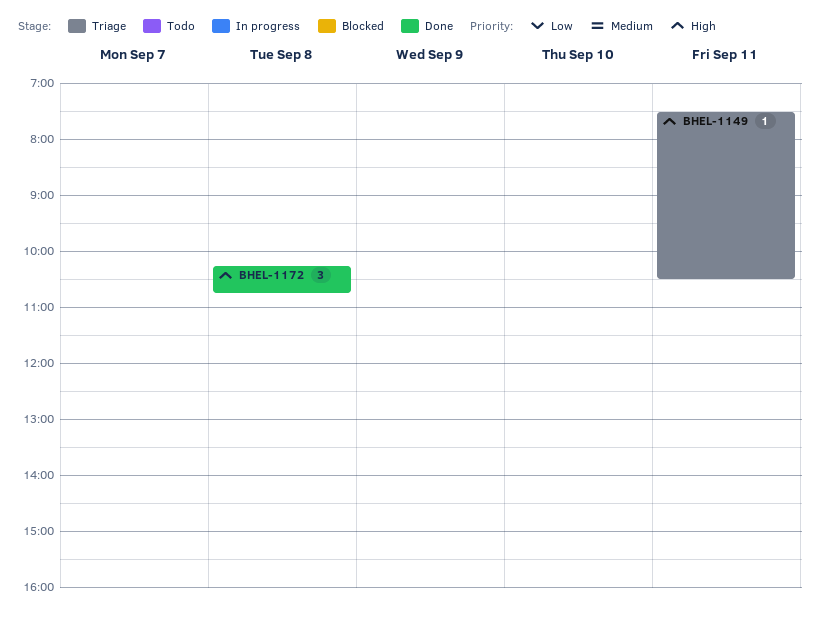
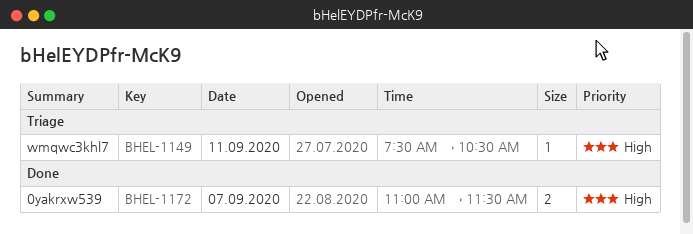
BHEL-1172, estimate: 3 -> 2
BHEL-1172, day: Sep 8 -> Sep 7
BHEL-1172, begins: 10:15 -> 11:00
BHEL-1172, ends: 10:45 -> 11:30

